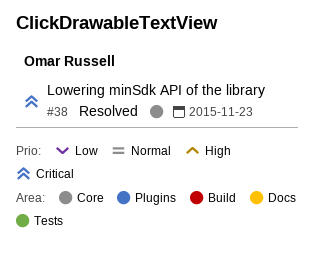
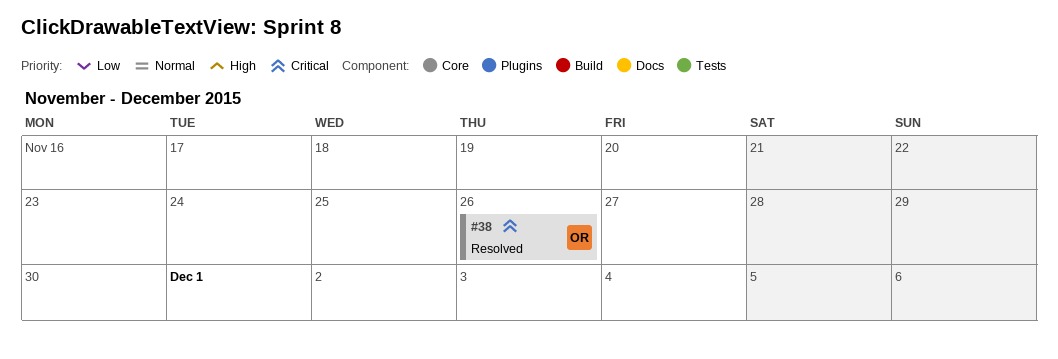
#38, due: Nov 23 -> Nov 26

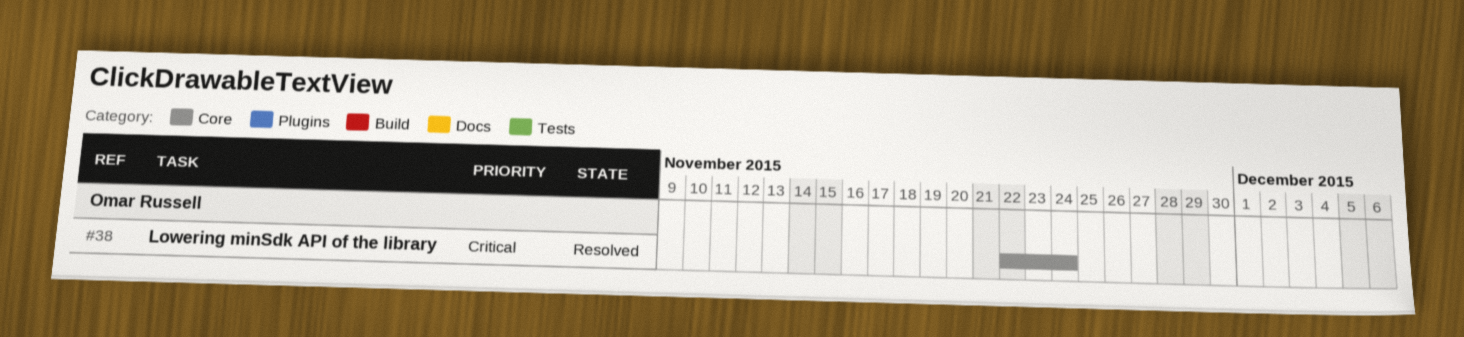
#38, due: Nov 26 -> Nov 24

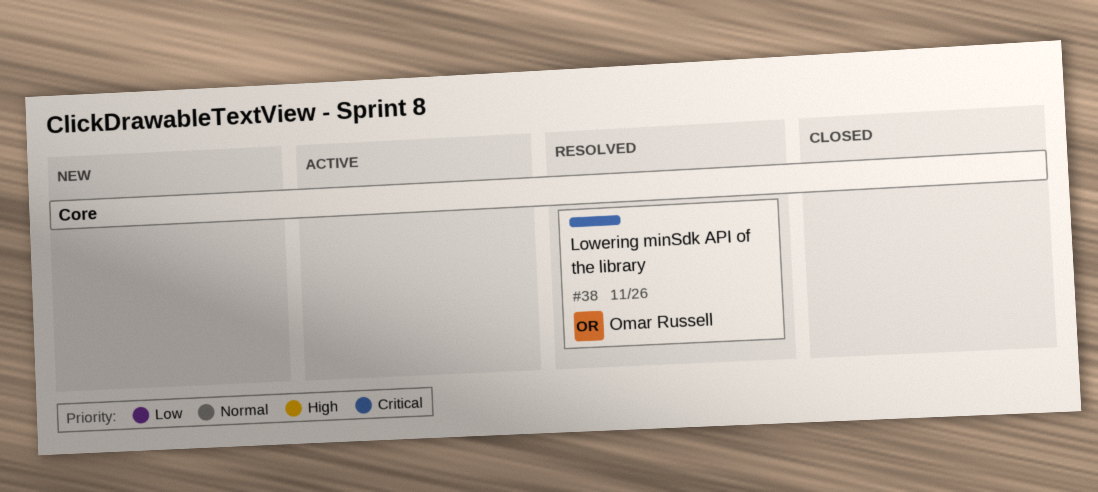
#38, due: Nov 24 -> Nov 26

